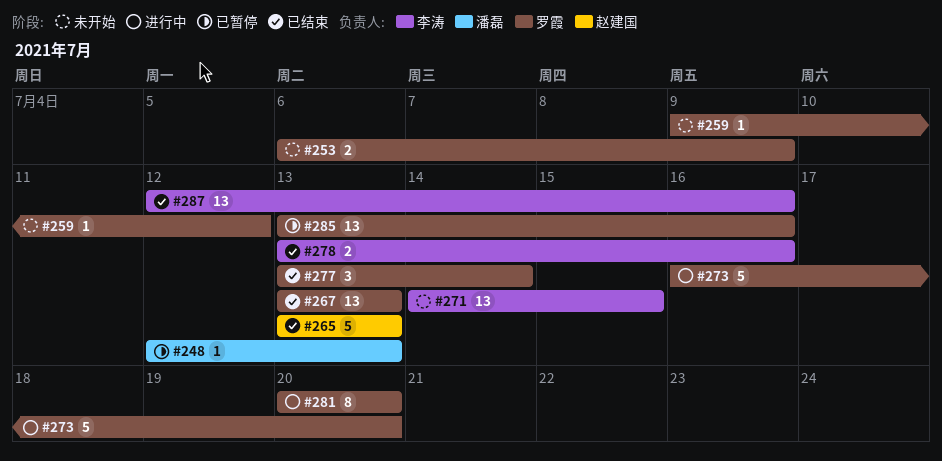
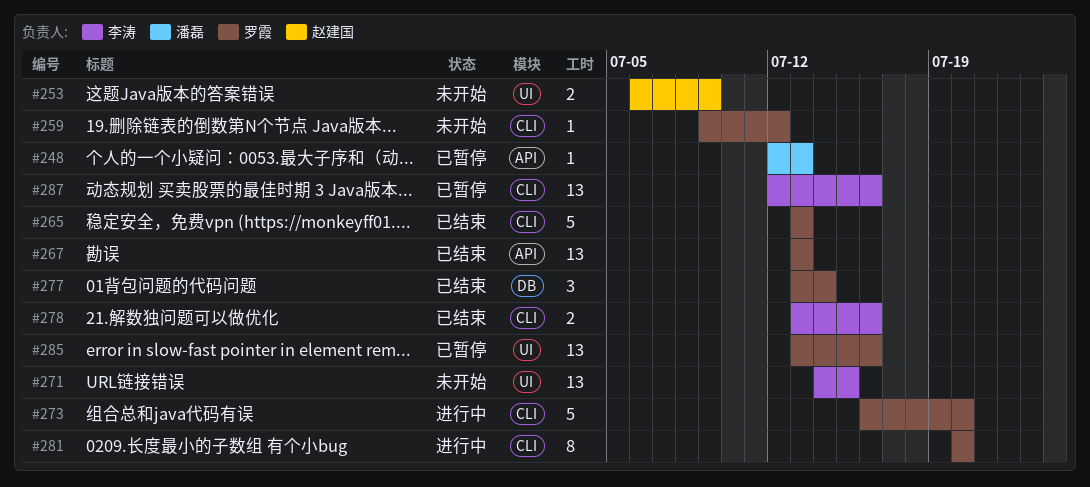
#253, owner: 罗霞 -> 赵建国
#265, owner: 赵建国 -> 罗霞
#287, status: 已结束 -> 已暂停

